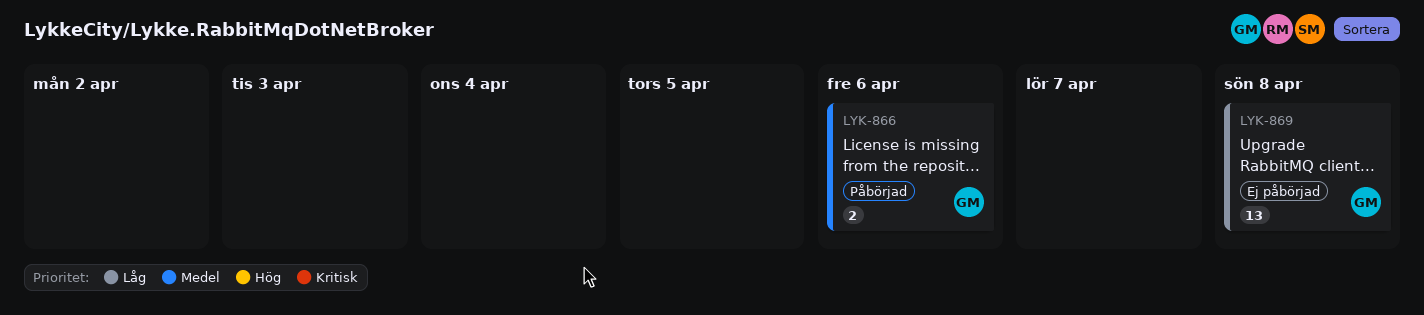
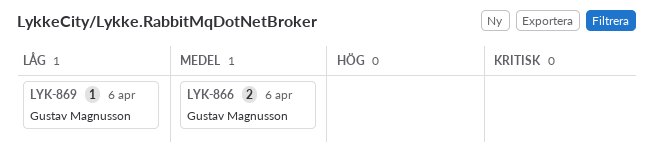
LYK-869, estimate: 13 -> 1
LYK-869, due: Apr 8 -> Apr 6

